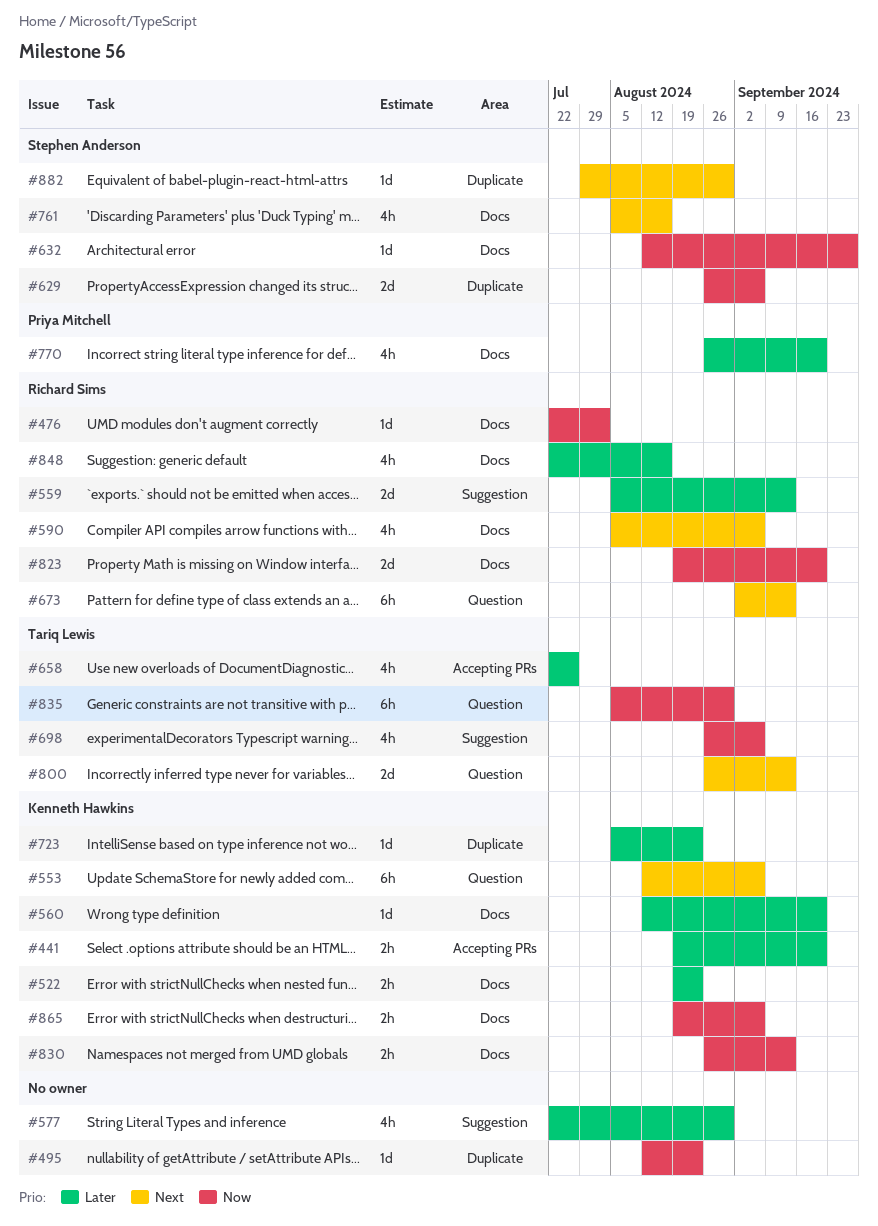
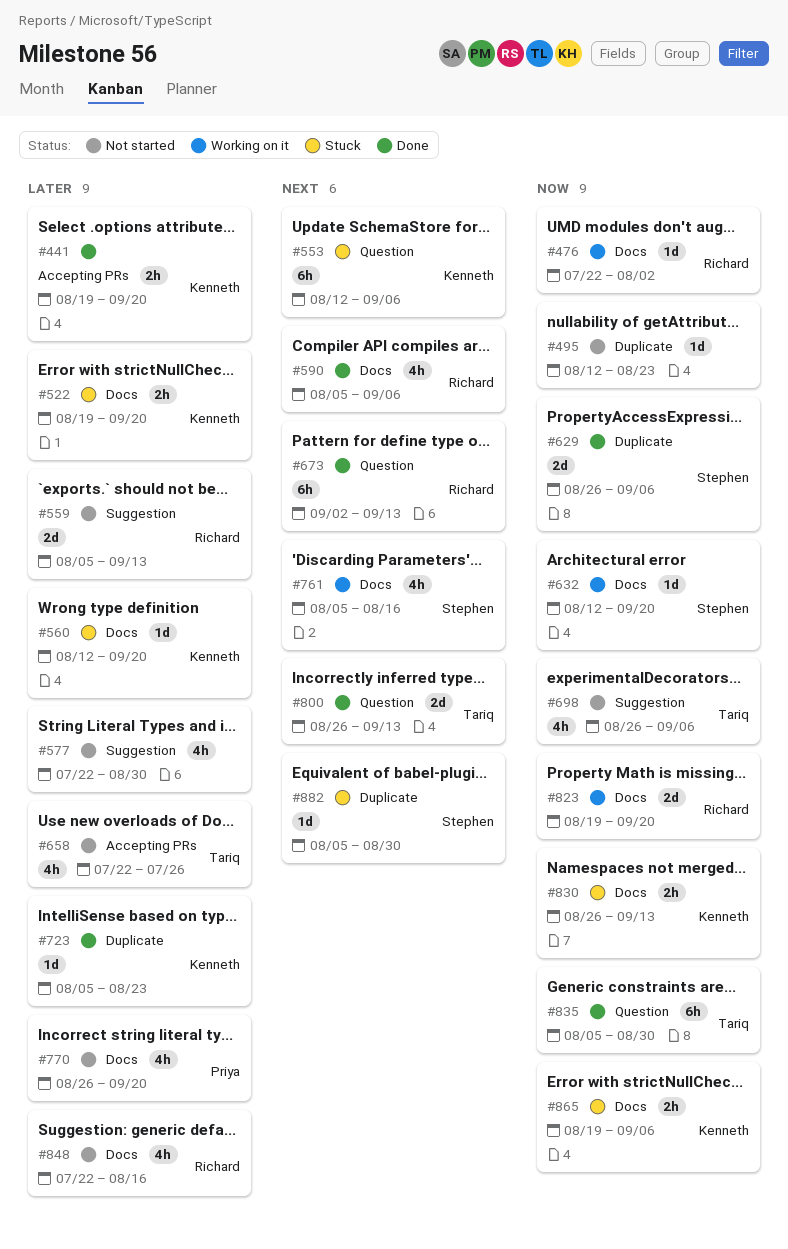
#522, due: Aug 23 -> Sep 20
#632, due: Sep 27 -> Sep 20
#882, start: Jul 29 -> Aug 5

